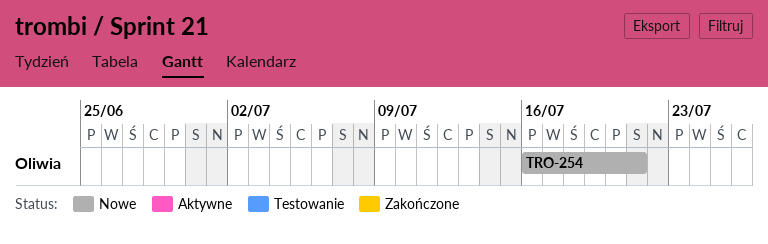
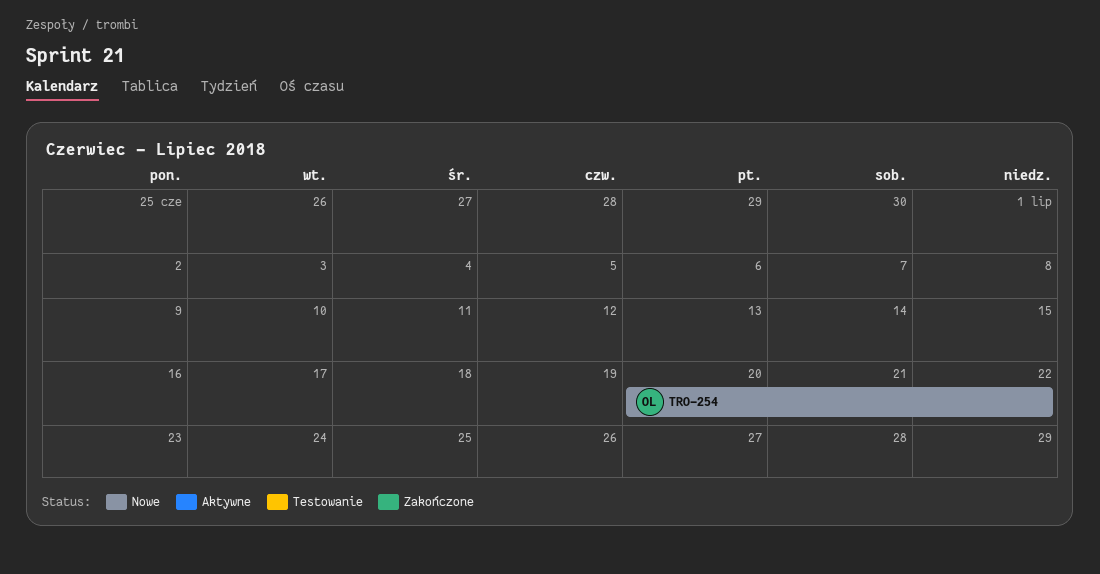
TRO-254, start: Jul 16 -> Jul 20
TRO-254, due: Jul 21 -> Jul 22

